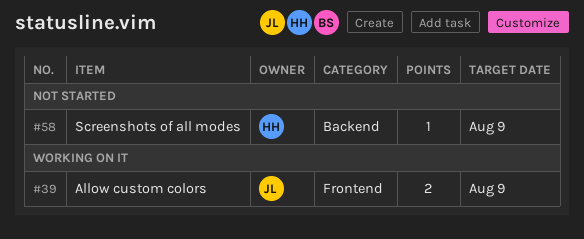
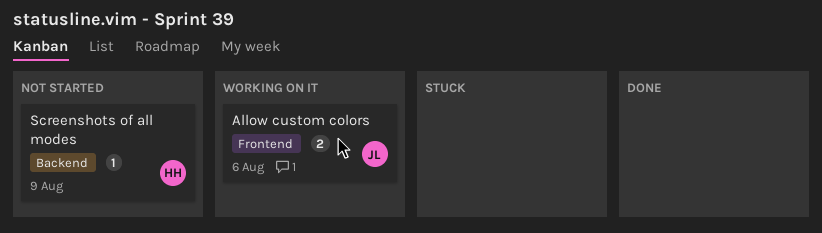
Allow custom colors, due: Aug 9 -> Aug 6

